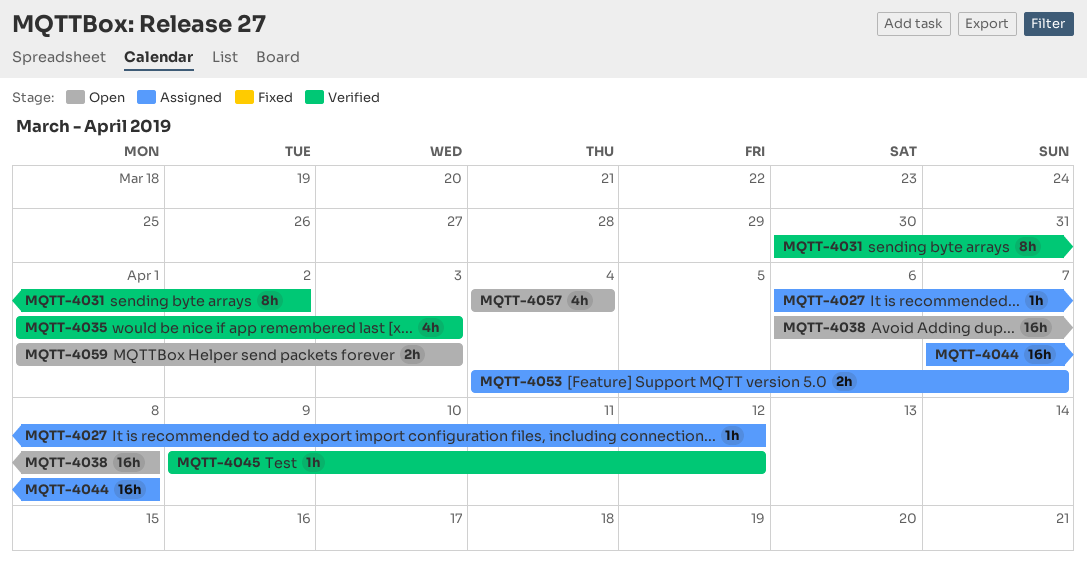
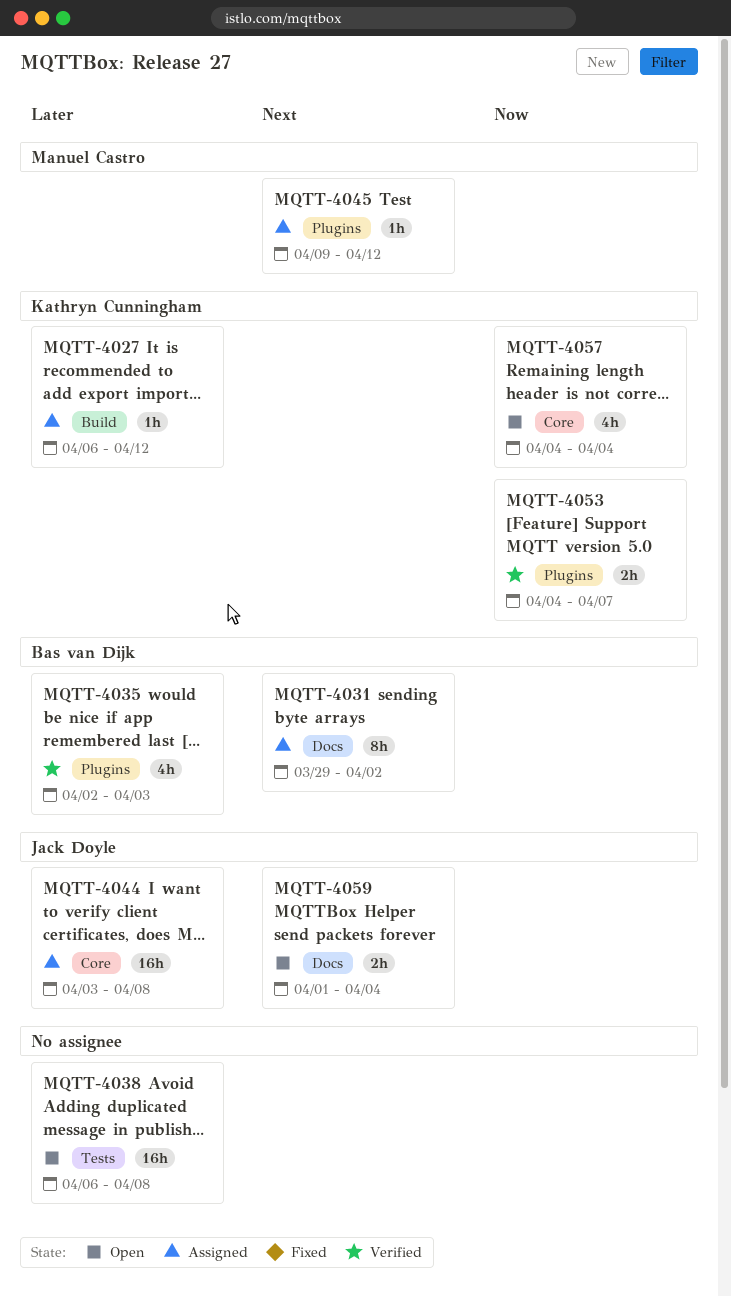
MQTT-4031, status: Verified -> Assigned
MQTT-4031, start: Mar 30 -> Mar 29
MQTT-4035, start: Apr 1 -> Apr 2
MQTT-4044, start: Apr 7 -> Apr 3
MQTT-4045, status: Verified -> Assigned
MQTT-4053, status: Assigned -> Verified
MQTT-4059, due: Apr 3 -> Apr 4

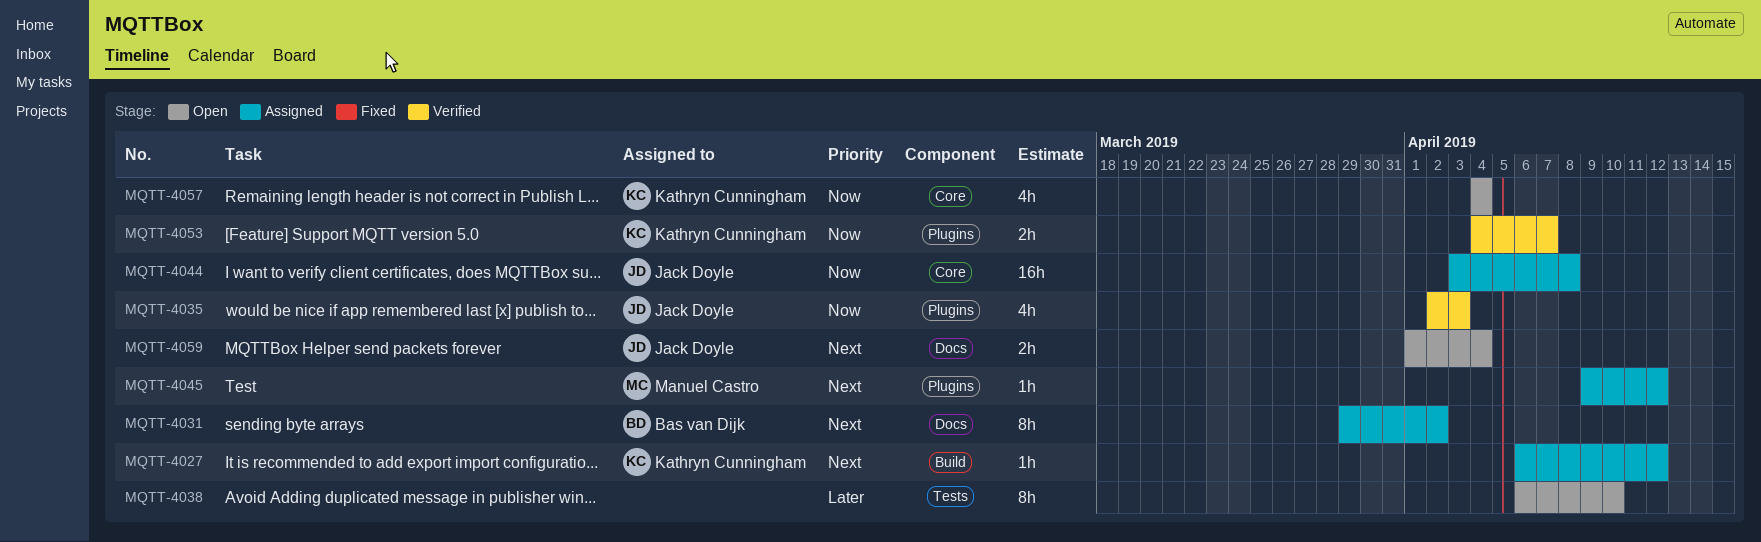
MQTT-4027, priority: Later -> Next
MQTT-4035, owner: Bas van Dijk -> Jack Doyle
MQTT-4035, priority: Later -> Now
MQTT-4038, estimate: 16h -> 8h
MQTT-4038, due: Apr 8 -> Apr 10
MQTT-4044, priority: Later -> Now

